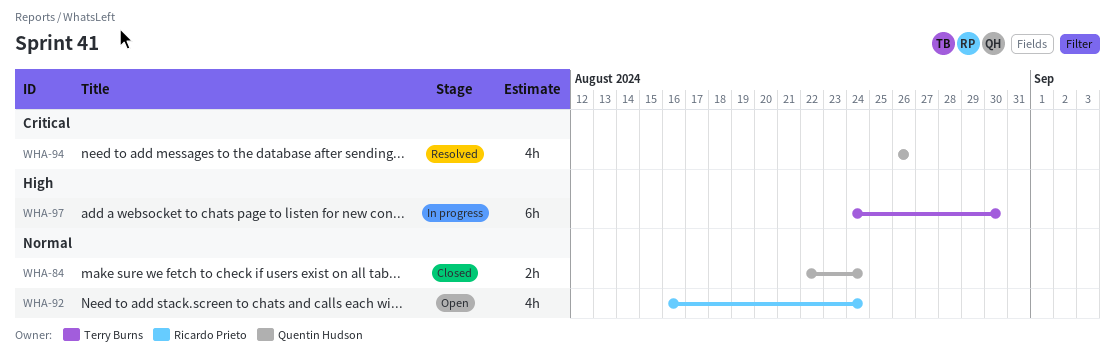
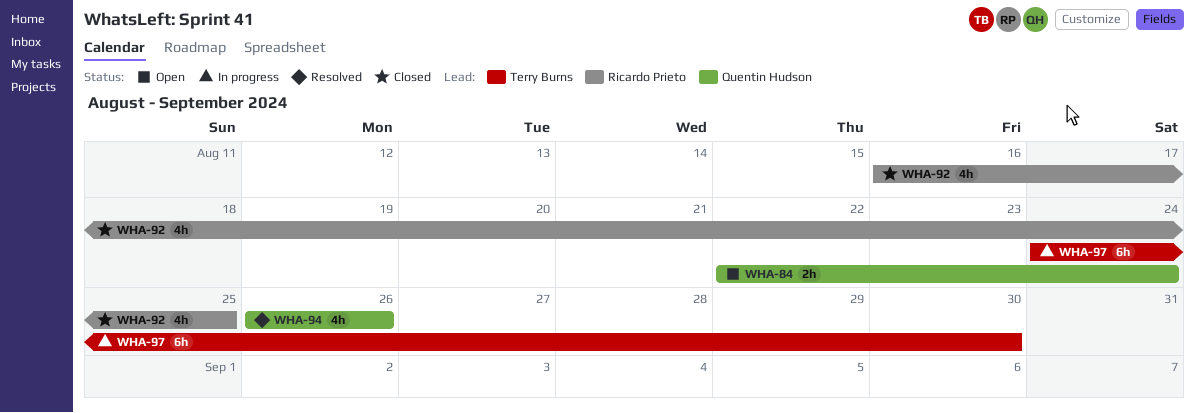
WHA-84, status: Closed -> Open
WHA-92, status: Open -> Closed
WHA-92, due: Aug 24 -> Aug 25

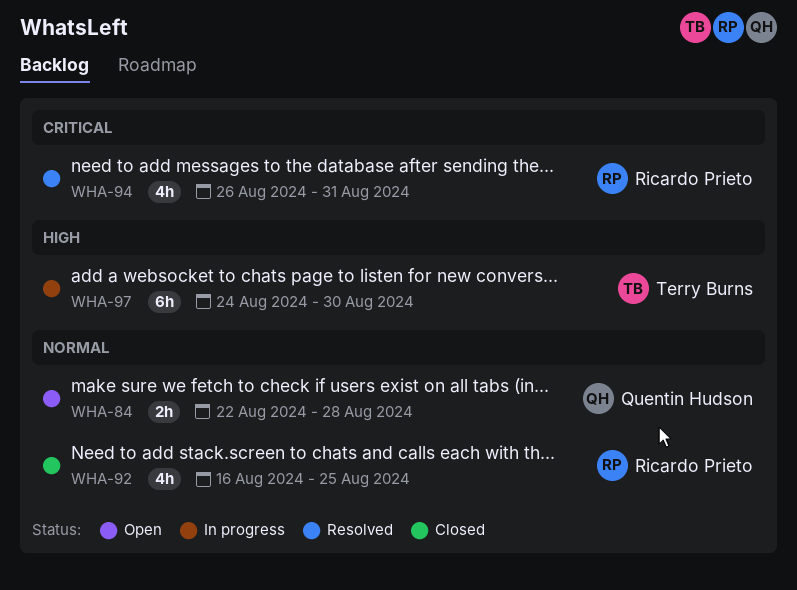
WHA-84, due: Aug 24 -> Aug 28
WHA-94, owner: Quentin Hudson -> Ricardo Prieto
WHA-94, due: Aug 26 -> Aug 31

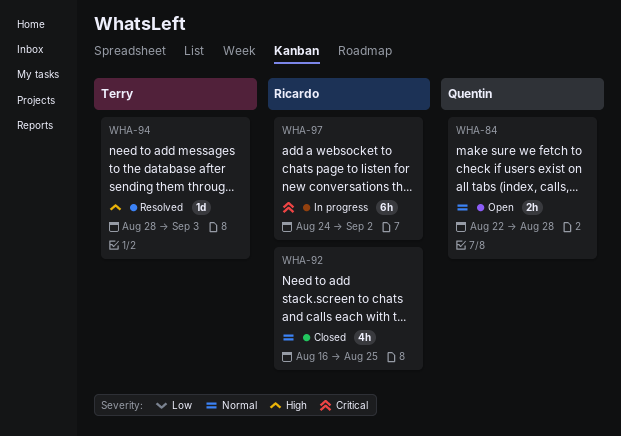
WHA-94, owner: Ricardo Prieto -> Terry Burns
WHA-94, priority: Critical -> High
WHA-94, estimate: 4h -> 1d
WHA-94, start: Aug 26 -> Aug 28
WHA-94, due: Aug 31 -> Sep 3
WHA-97, owner: Terry Burns -> Ricardo Prieto
WHA-97, priority: High -> Critical
WHA-97, due: Aug 30 -> Sep 2

